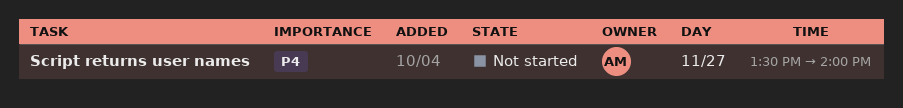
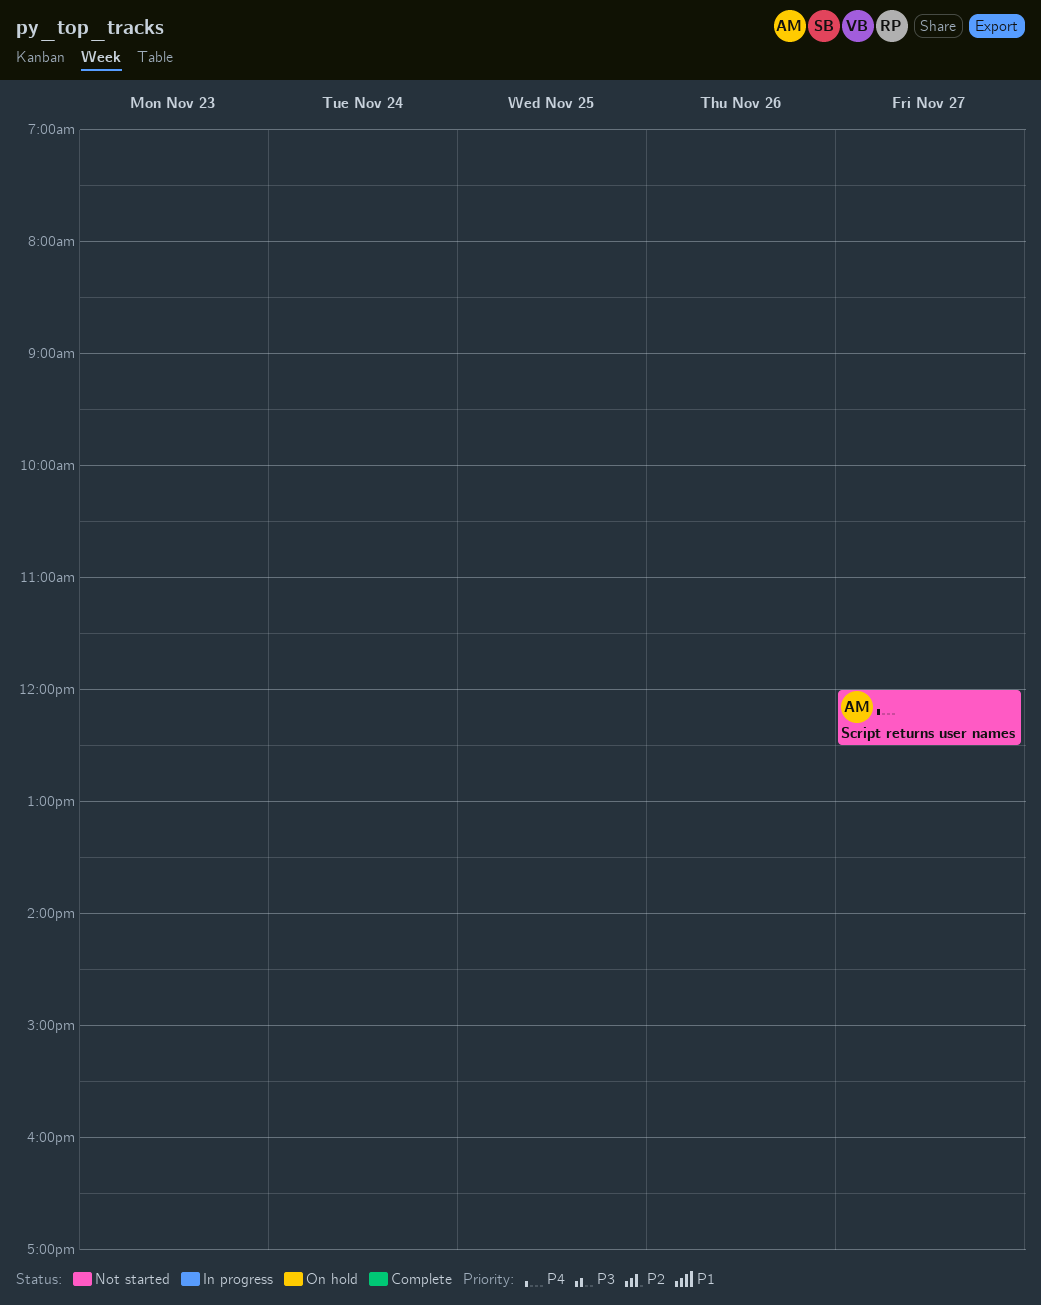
Script returns user names, begins: 13:30 -> 12:00
Script returns user names, ends: 14:00 -> 12:30

